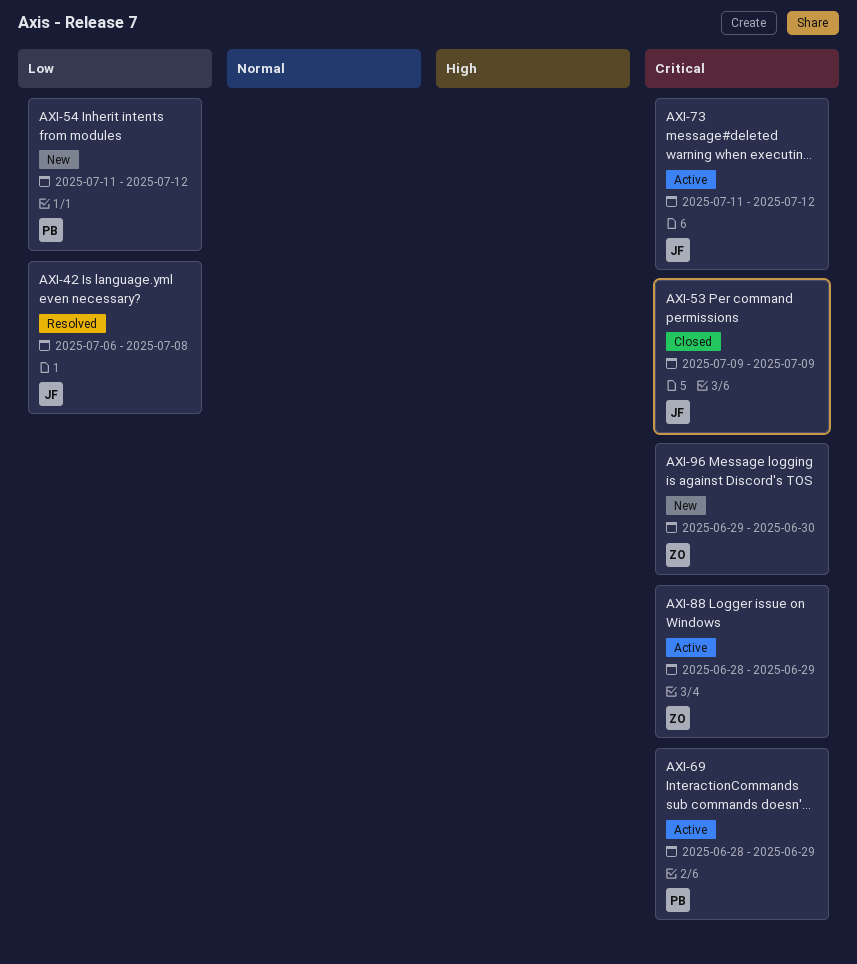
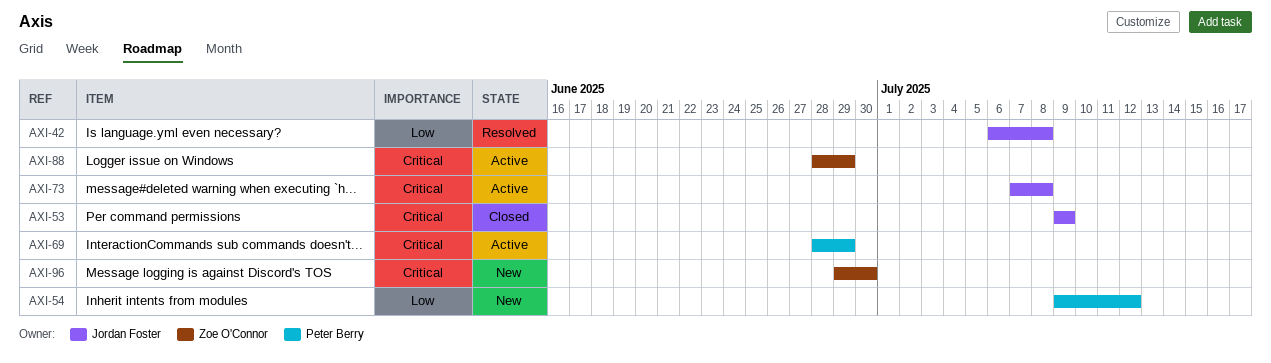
AXI-54, start: Jul 11 -> Jul 9
AXI-73, start: Jul 11 -> Jul 7
AXI-73, due: Jul 12 -> Jul 8

